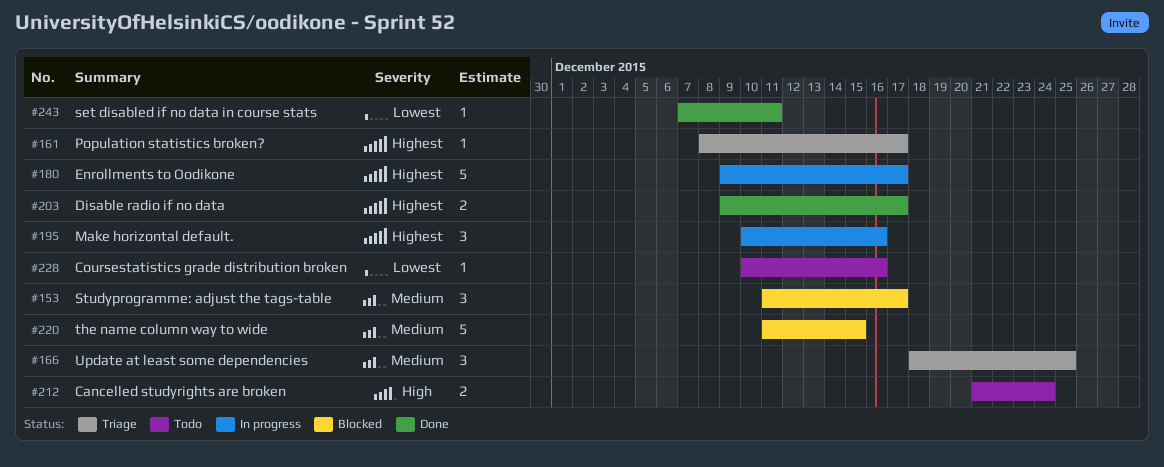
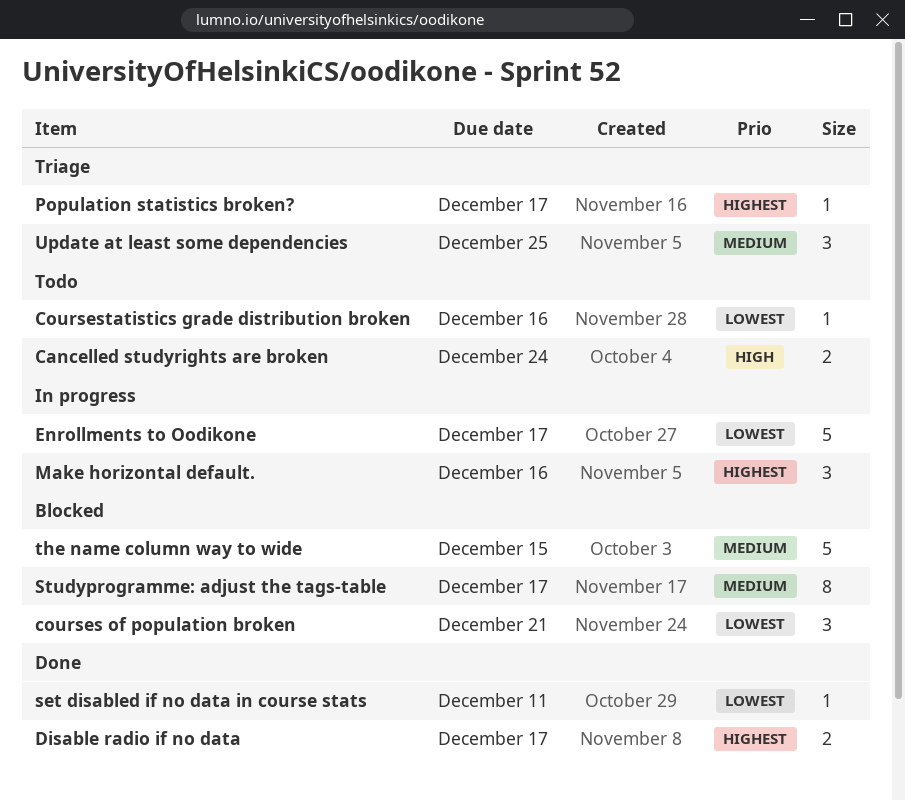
courses of population broken: none -> present
Enrollments to Oodikone, priority: Highest -> Lowest
Studyprogramme: adjust the tags-table, estimate: 3 -> 8

